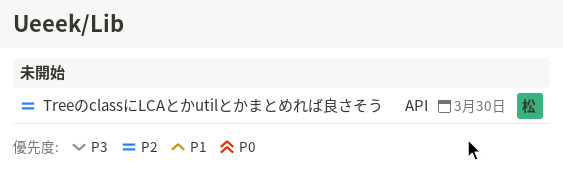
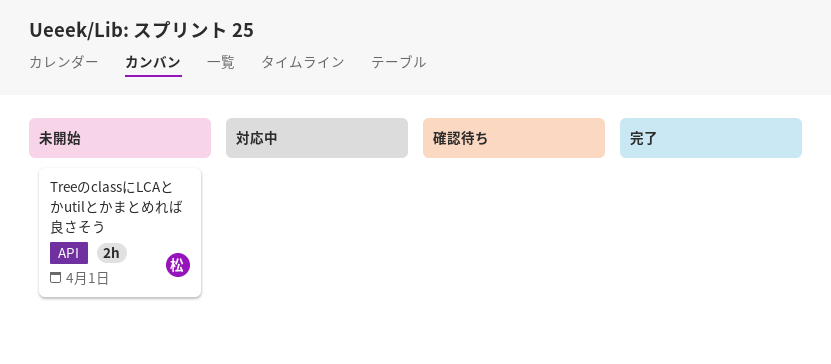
TreeのclassにLCAとかutilとかまとめれば良さそう, due: Mar 30 -> Apr 1

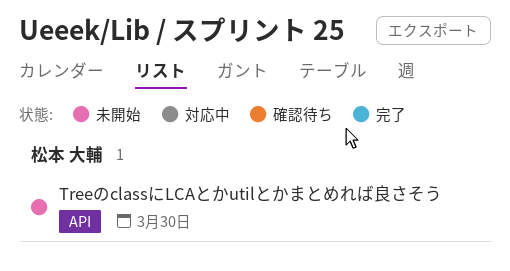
TreeのclassにLCAとかutilとかまとめれば良さそう, due: Apr 1 -> Mar 30

